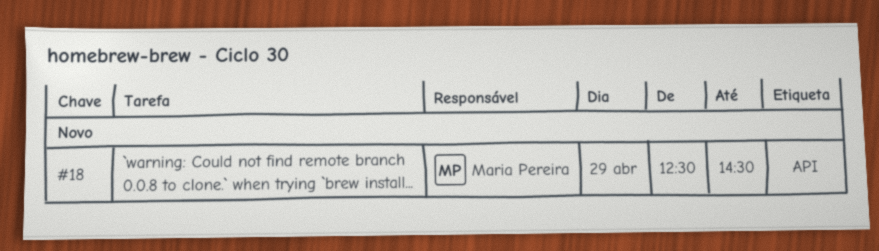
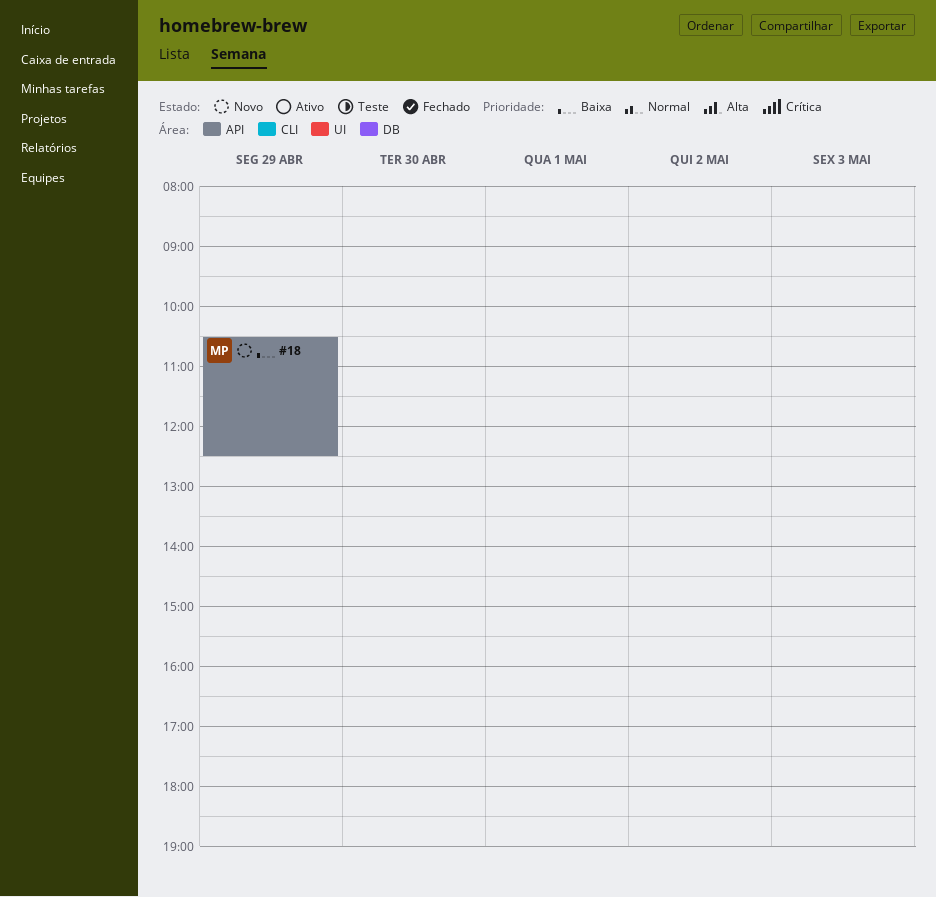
#18, begins: 12:30 -> 10:30
#18, ends: 14:30 -> 12:30

